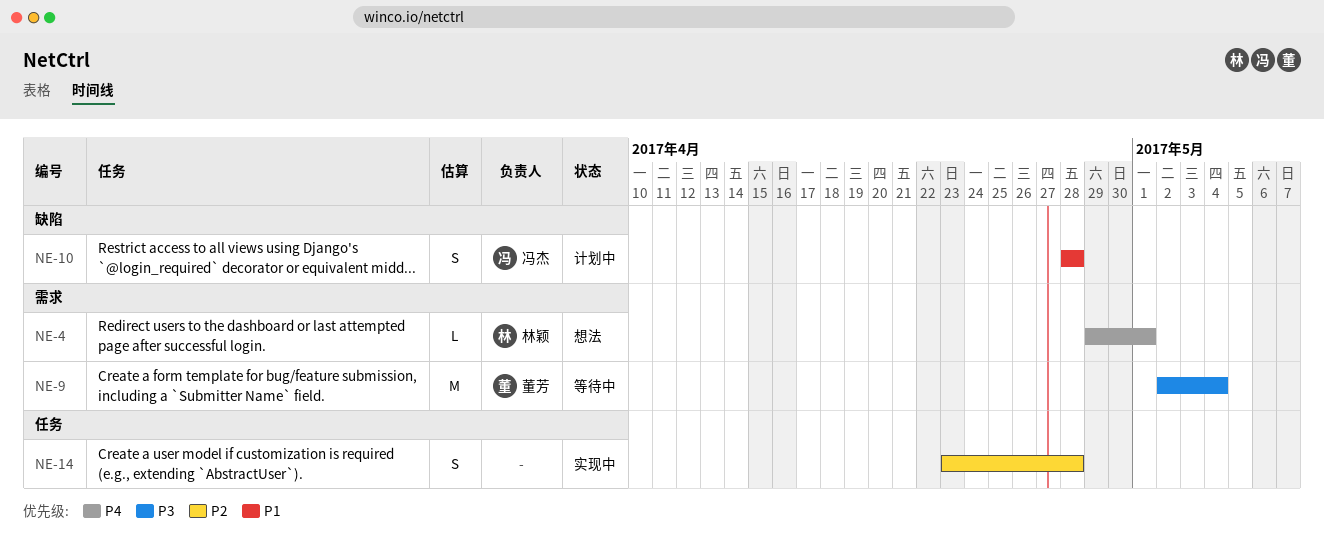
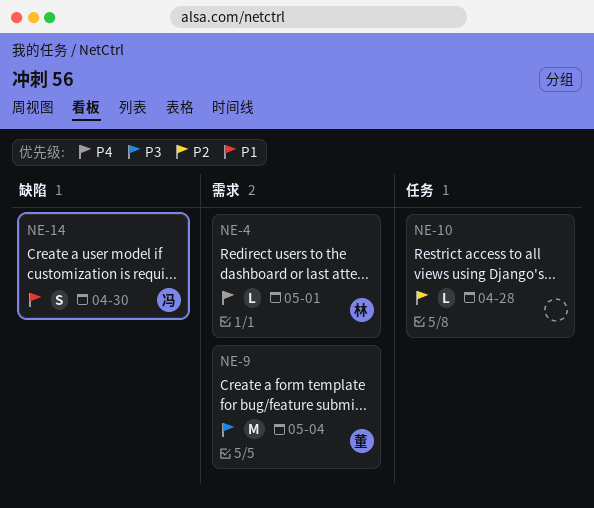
NE-10, owner: 冯杰 -> none
NE-10, priority: P1 -> P2
NE-10, label: 缺陷 -> 任务
NE-10, estimate: S -> L
NE-14, owner: none -> 冯杰
NE-14, priority: P2 -> P1
NE-14, label: 任务 -> 缺陷
NE-14, due: Apr 28 -> Apr 30

